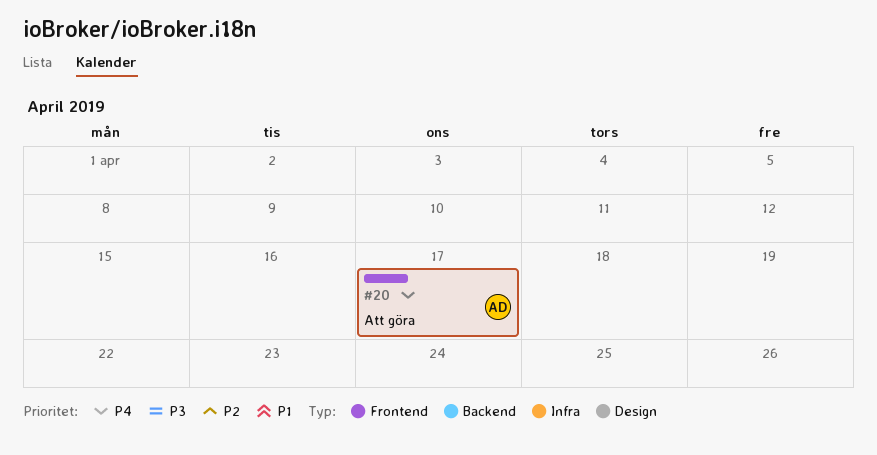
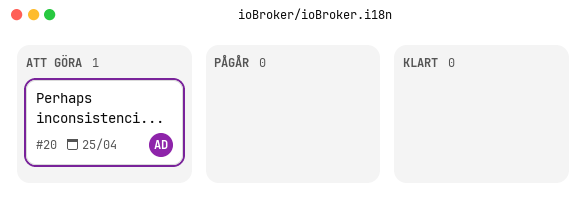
#20, due: Apr 17 -> Apr 25

